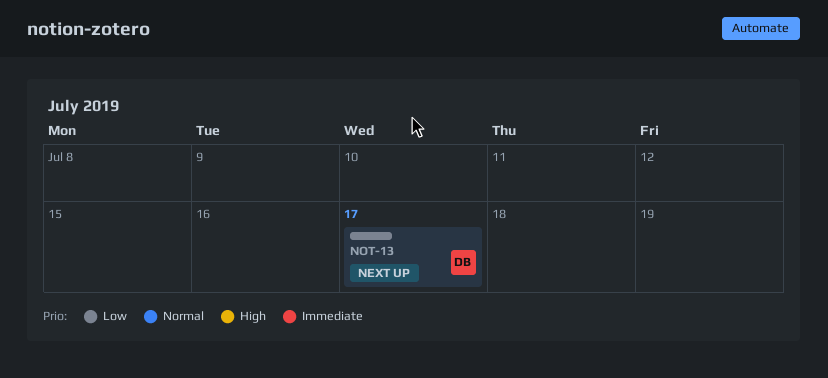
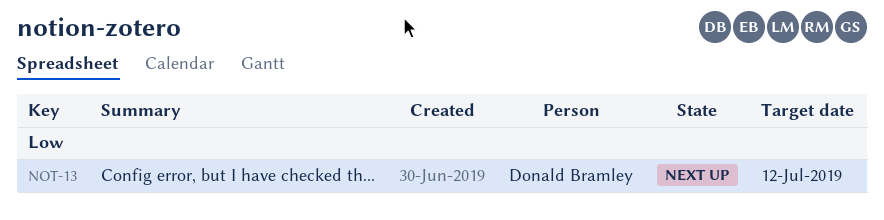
NOT-13, due: Jul 17 -> Jul 12

